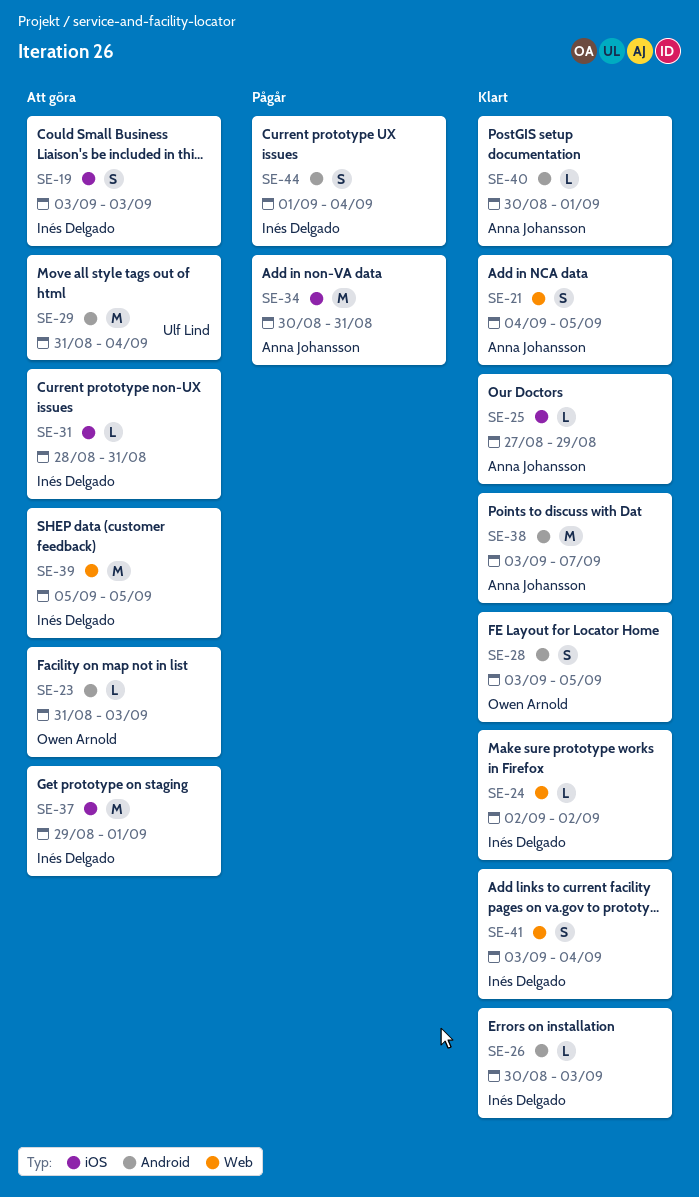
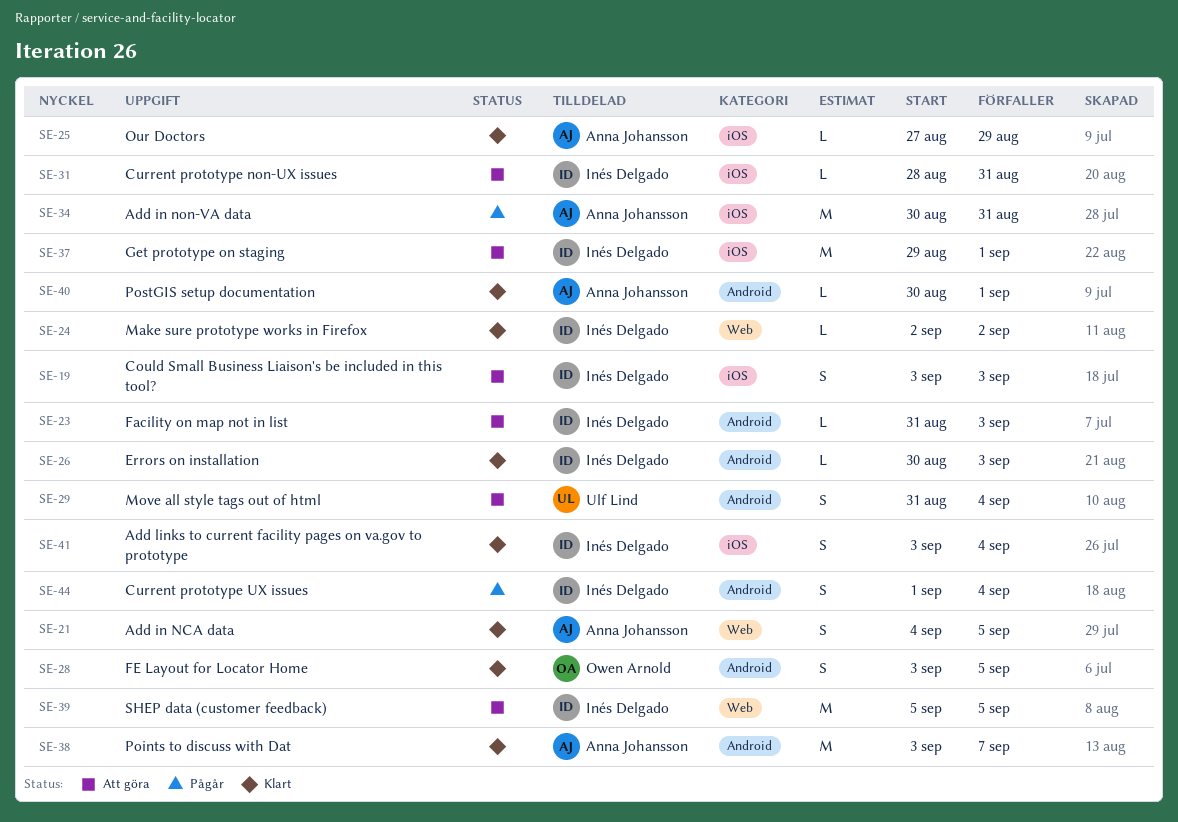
SE-23, owner: Owen Arnold -> Inés Delgado
SE-29, estimate: M -> S
SE-41, label: Web -> iOS

